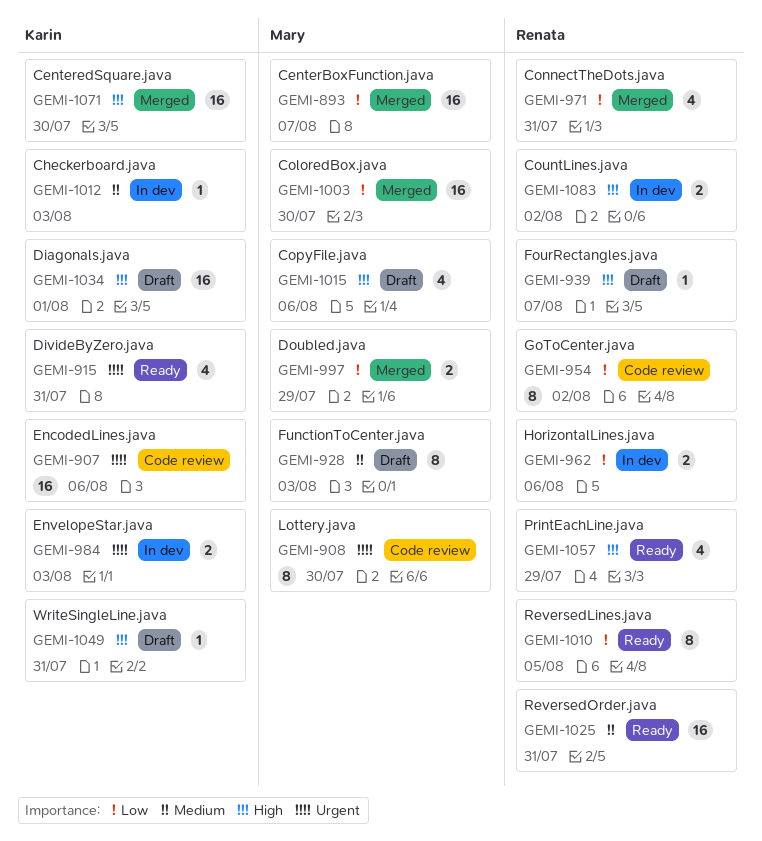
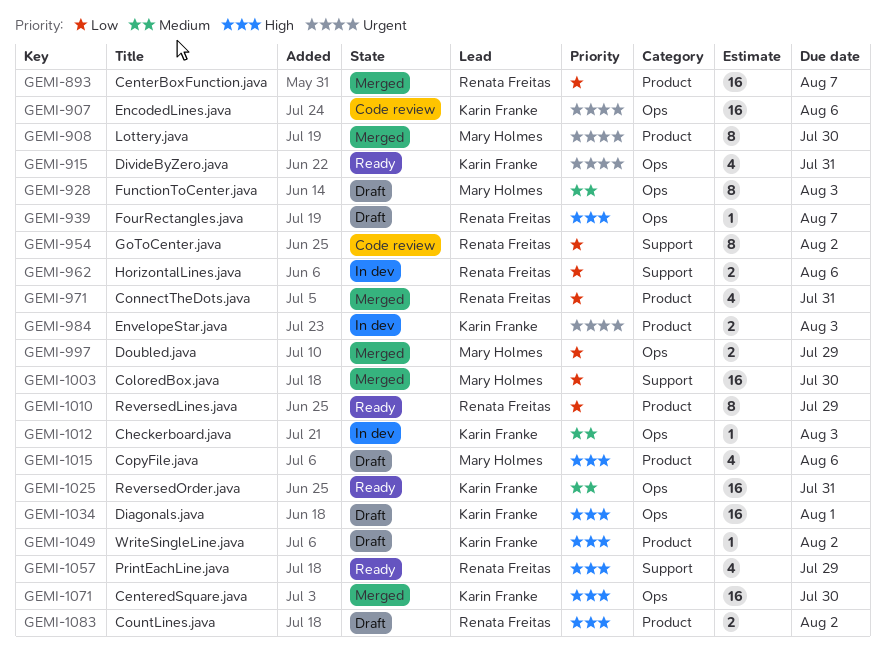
GEMI-893, owner: Mary Holmes -> Renata Freitas
GEMI-908, status: Code review -> Merged
GEMI-1010, due: Aug 5 -> Jul 29
GEMI-1025, owner: Renata Freitas -> Karin Franke
GEMI-1049, due: Jul 31 -> Aug 2
GEMI-1083, status: In dev -> Draft

